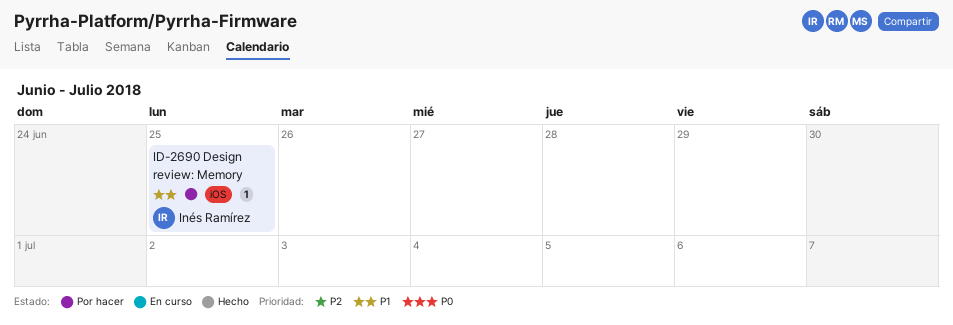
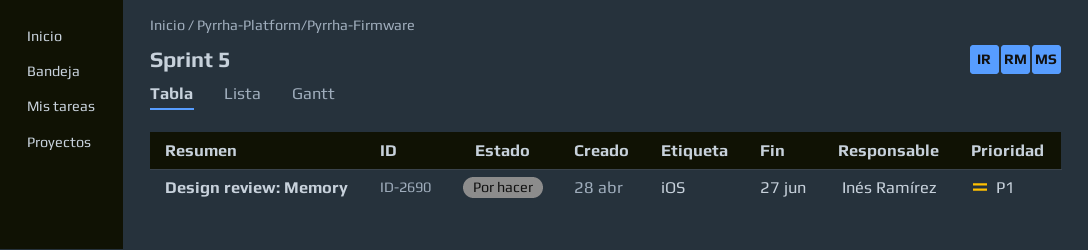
ID-2690, due: Jun 25 -> Jun 27

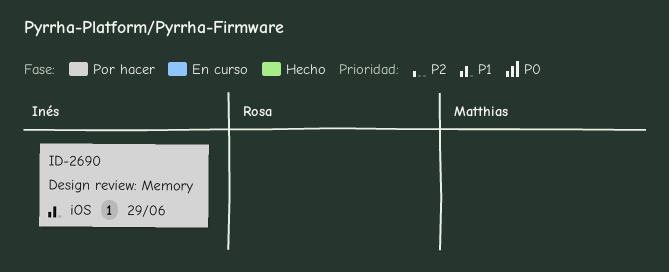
ID-2690, due: Jun 27 -> Jun 29

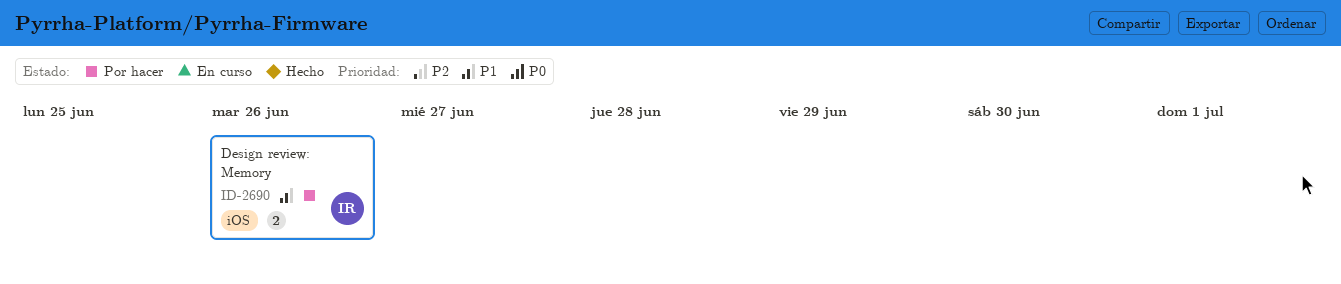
ID-2690, estimate: 1 -> 2
ID-2690, due: Jun 29 -> Jun 26

